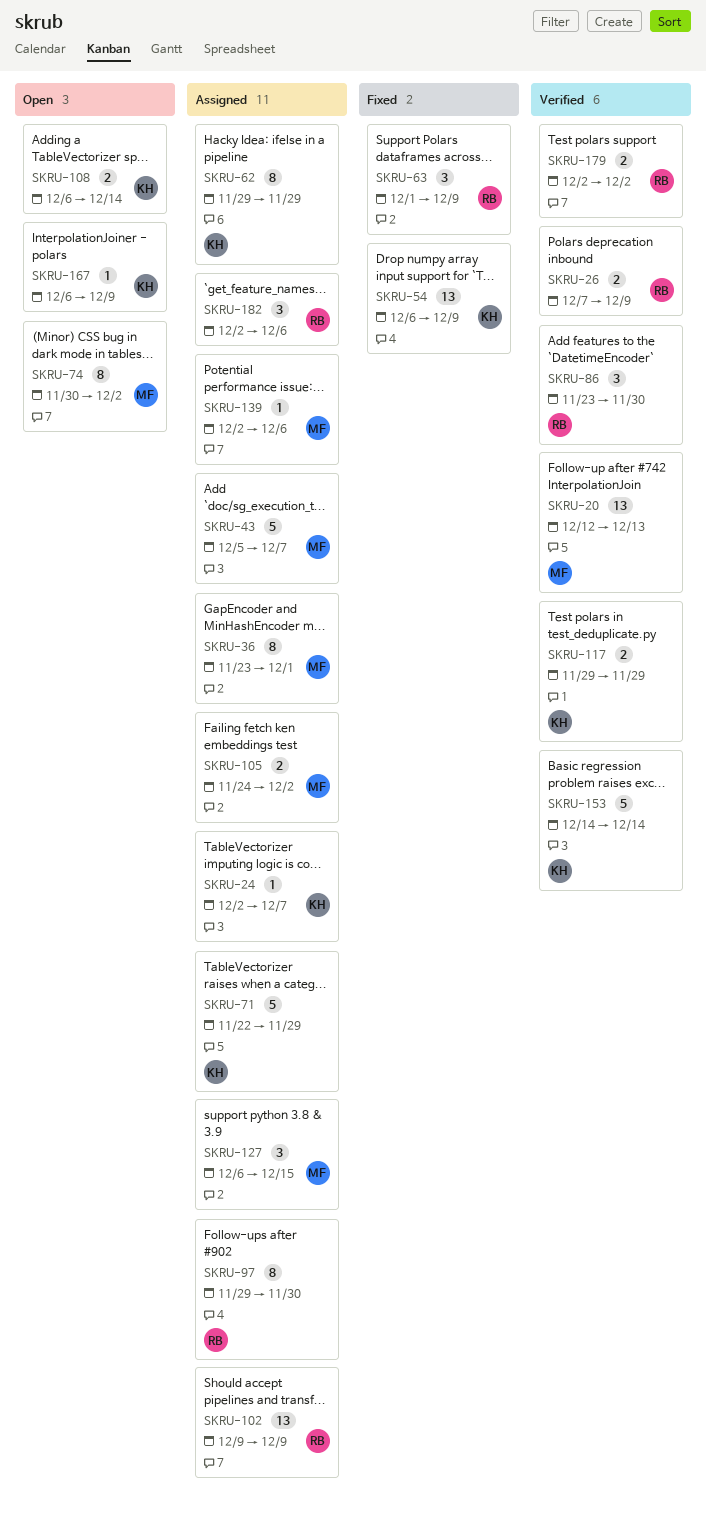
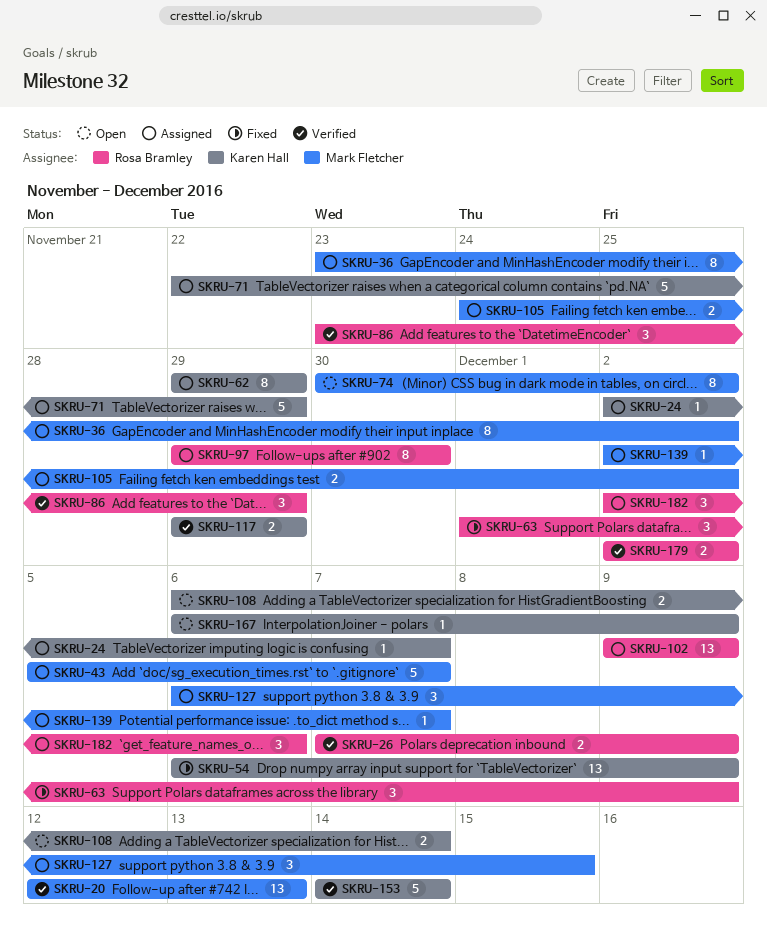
SKRU-36, due: Dec 1 -> Dec 2
SKRU-86, due: Nov 30 -> Nov 29
SKRU-139, due: Dec 6 -> Dec 7

